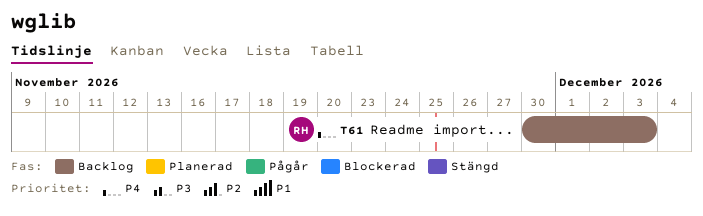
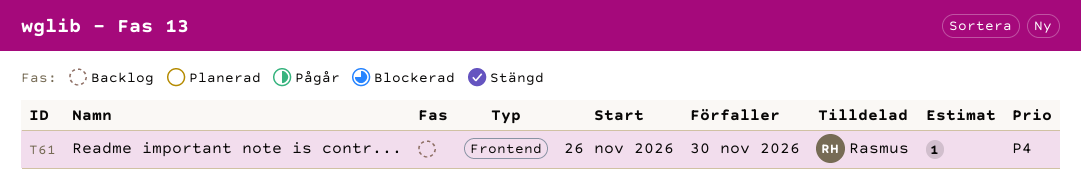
T61, start: Nov 30 -> Nov 26
T61, due: Dec 3 -> Nov 30

